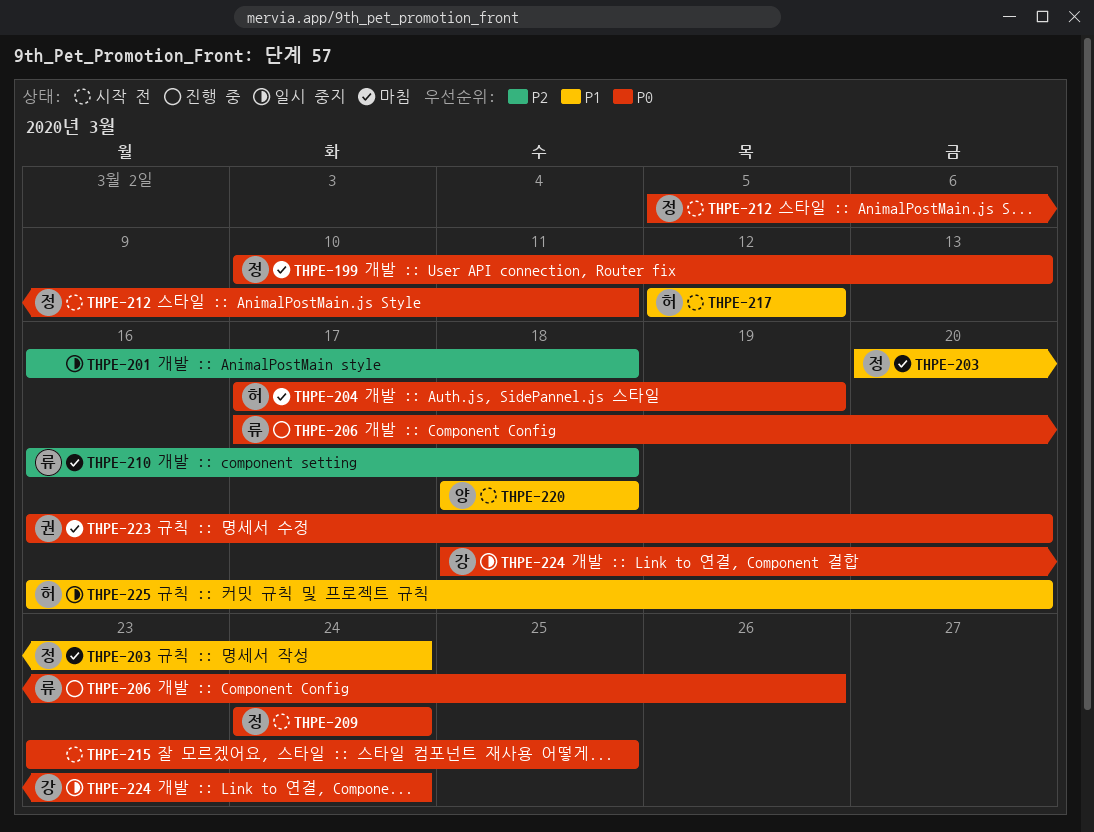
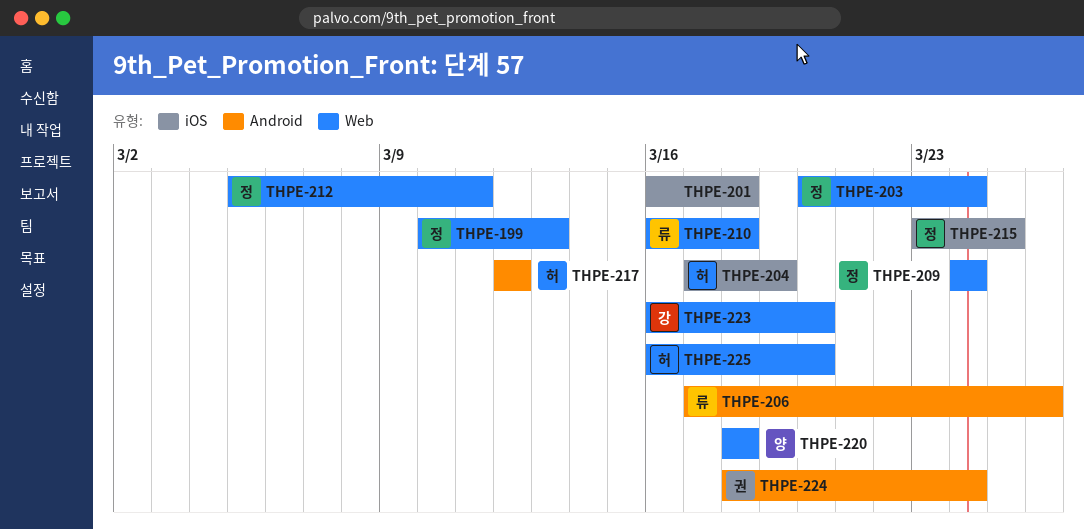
THPE-215, owner: none -> 정
THPE-223, owner: 권 -> 강
THPE-224, owner: 강 -> 권

